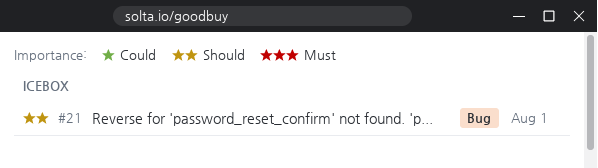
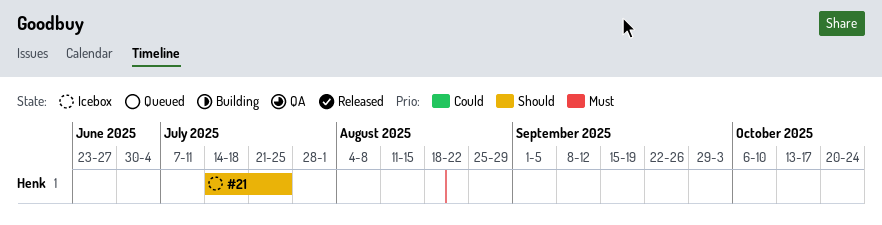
#21, due: Aug 1 -> Jul 25

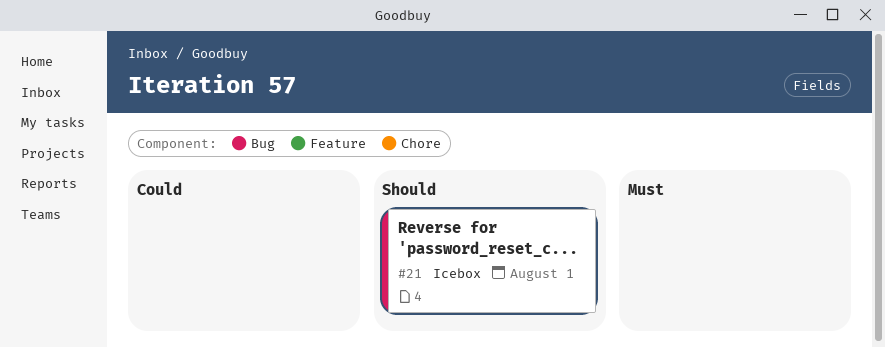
#21, due: Jul 25 -> Aug 1

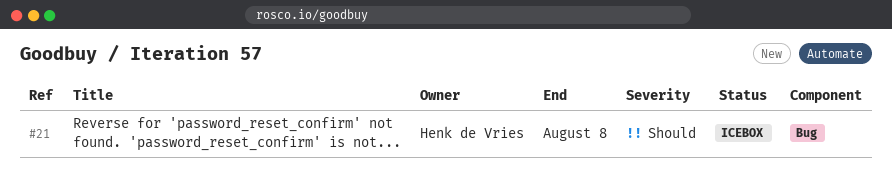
#21, due: Aug 1 -> Aug 8

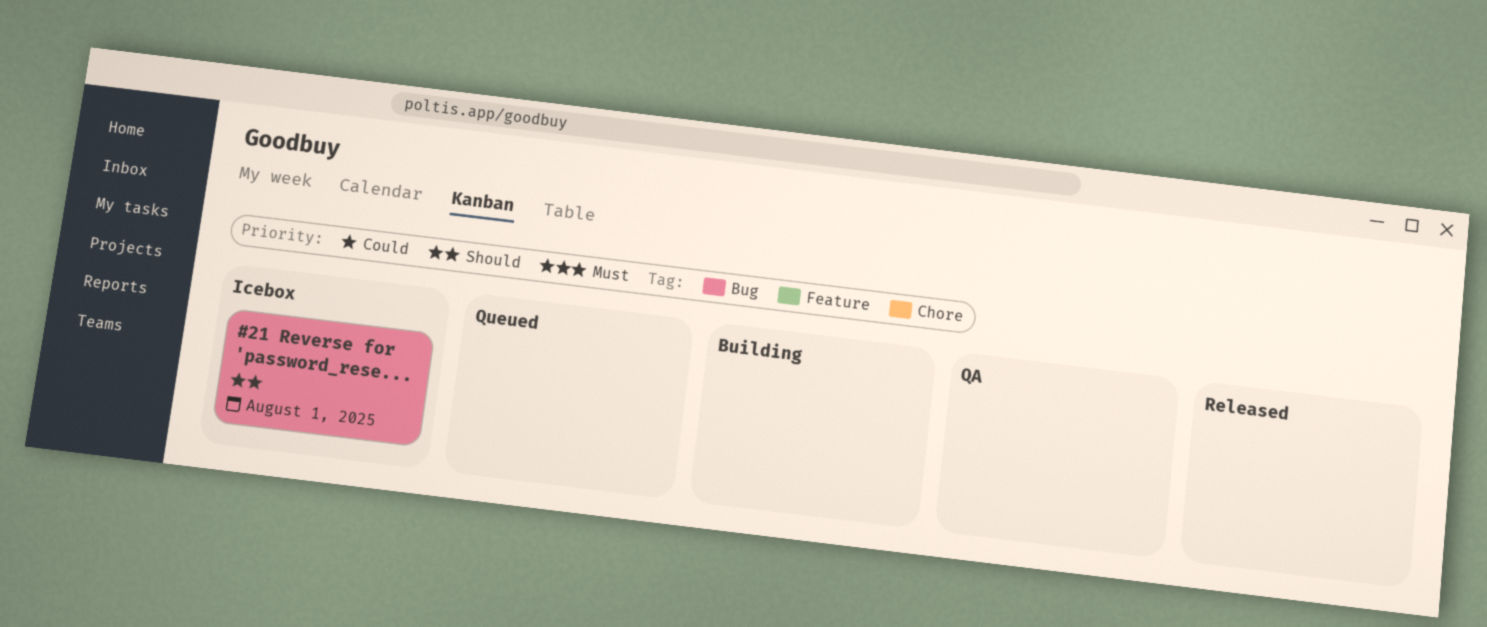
#21, due: Aug 8 -> Aug 1

